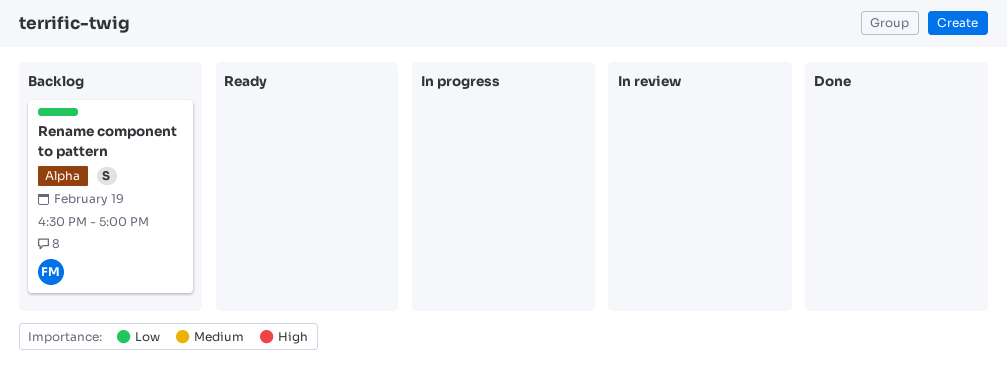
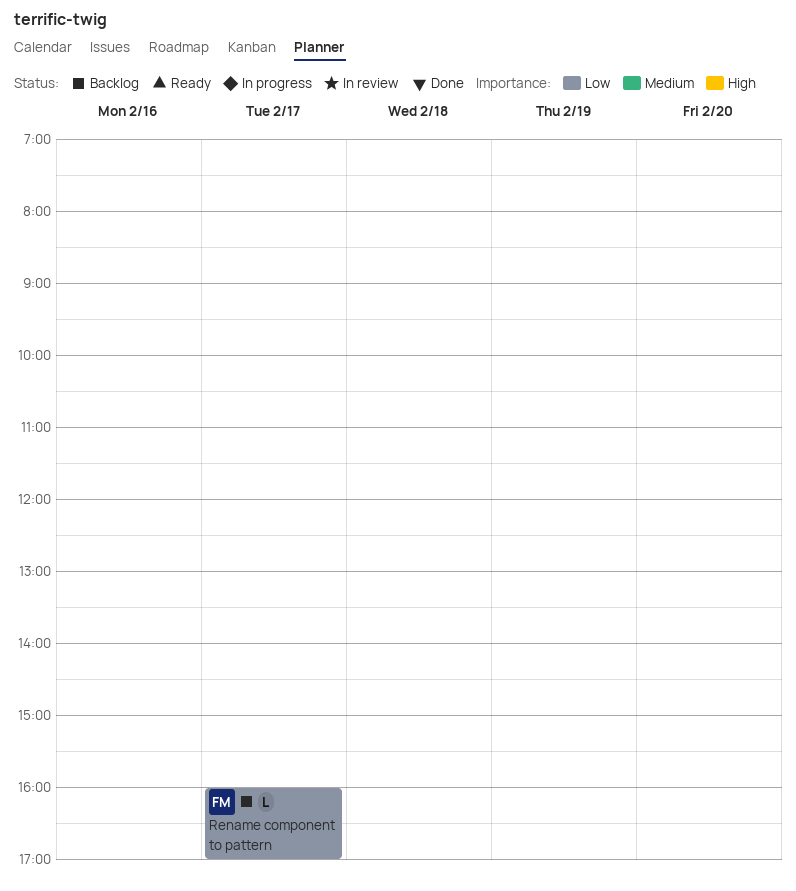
Rename component to pattern, estimate: S -> L
Rename component to pattern, day: Feb 19 -> Feb 17
Rename component to pattern, begins: 16:30 -> 16:00

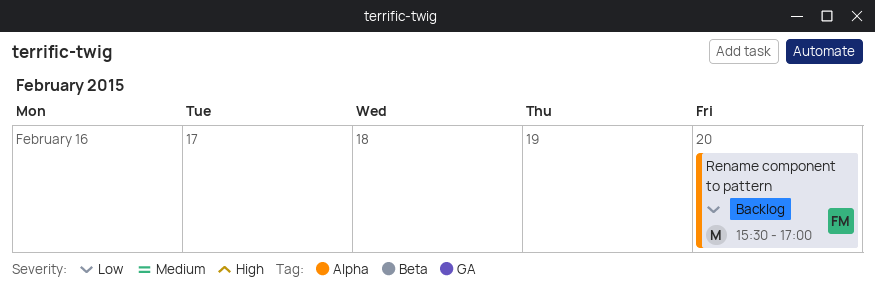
Rename component to pattern, estimate: L -> M
Rename component to pattern, day: Feb 17 -> Feb 20
Rename component to pattern, begins: 16:00 -> 15:30

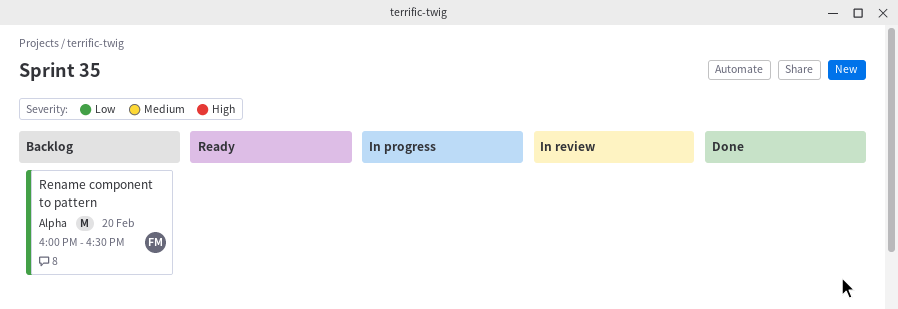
Rename component to pattern, begins: 15:30 -> 16:00
Rename component to pattern, ends: 17:00 -> 16:30

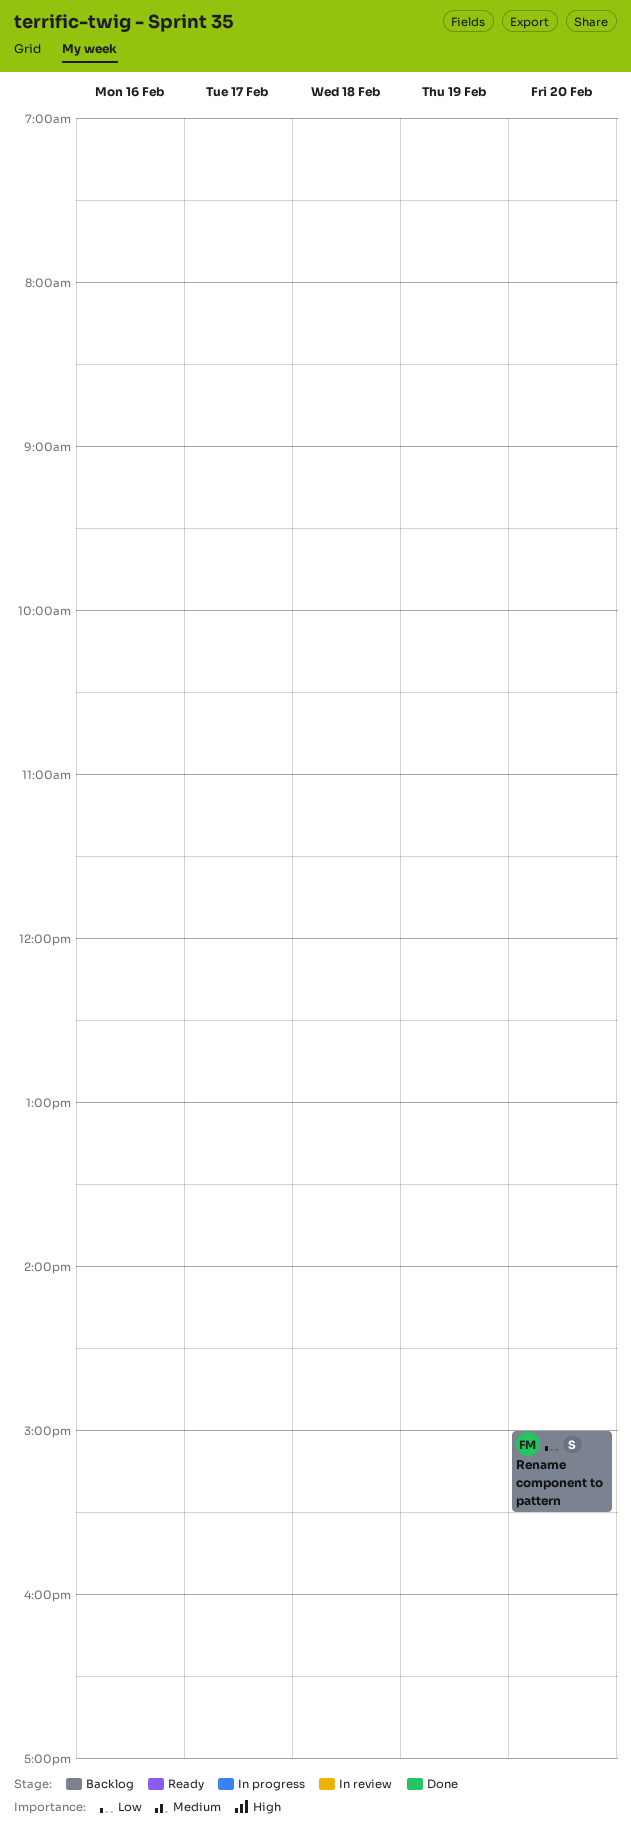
Rename component to pattern, estimate: M -> S
Rename component to pattern, begins: 16:00 -> 15:00
Rename component to pattern, ends: 16:30 -> 15:30

